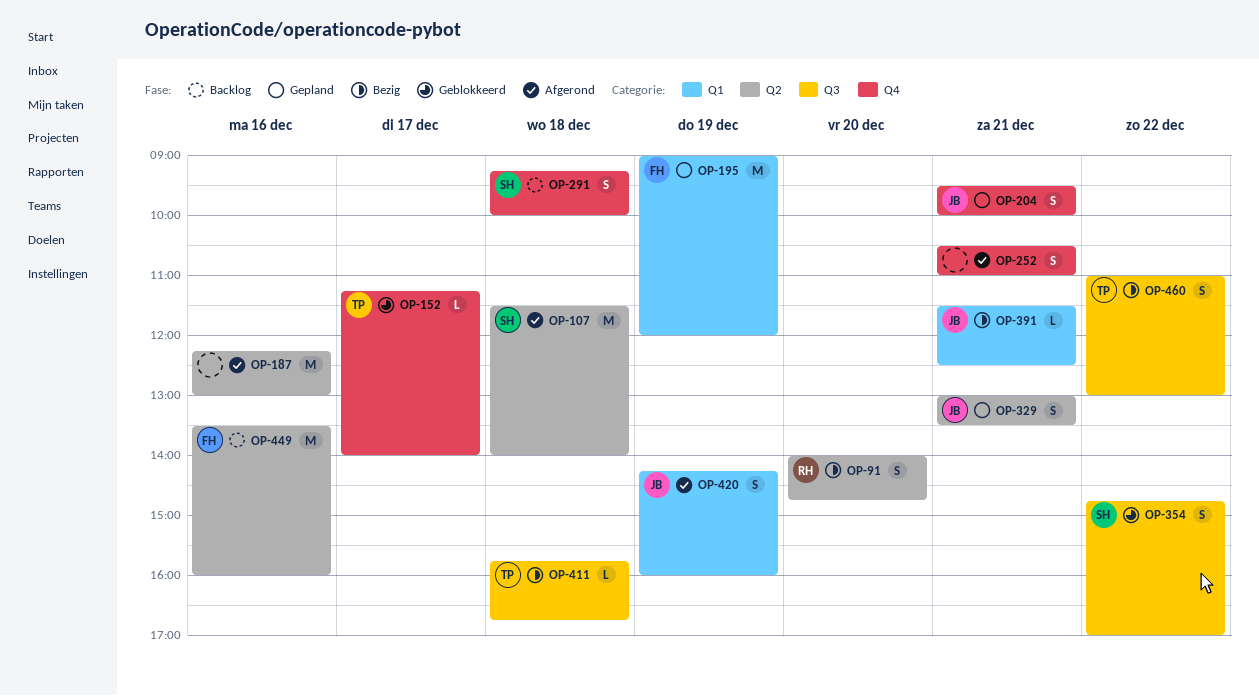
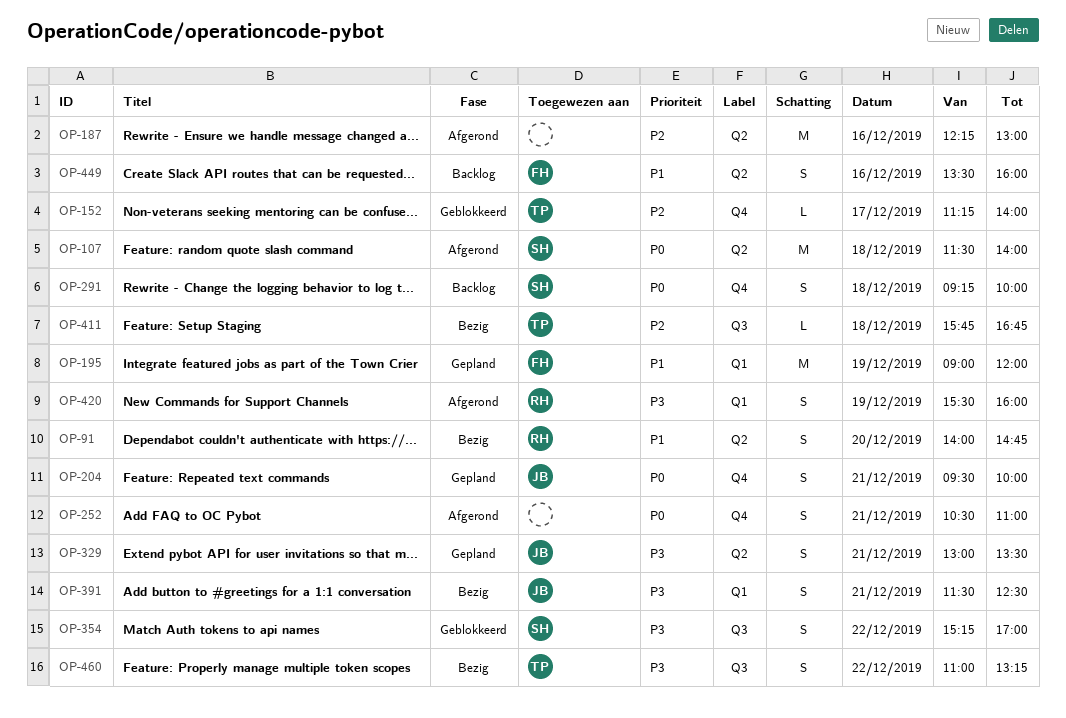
OP-354, begins: 14:45 -> 15:15
OP-391, estimate: L -> S
OP-420, owner: JB -> RH
OP-420, begins: 14:15 -> 15:30
OP-449, estimate: M -> S
OP-460, ends: 13:00 -> 13:15

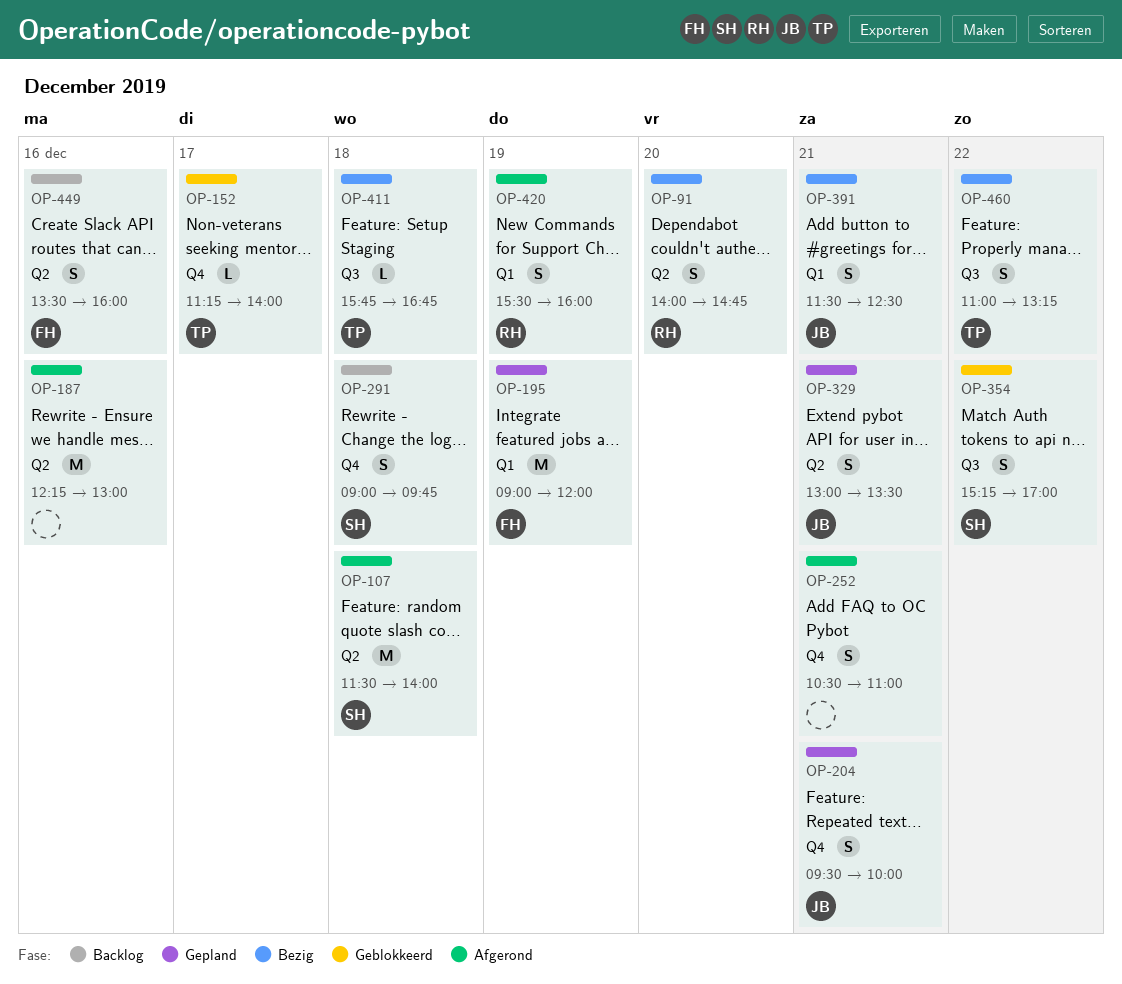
OP-291, begins: 09:15 -> 09:00
OP-291, ends: 10:00 -> 09:45

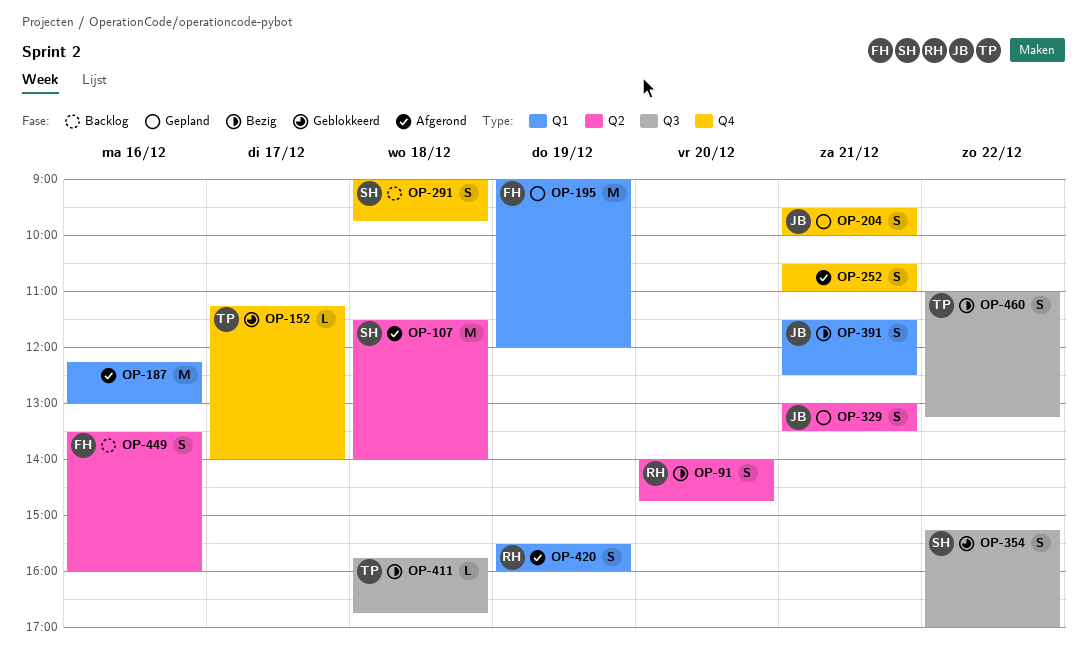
OP-187, label: Q2 -> Q1

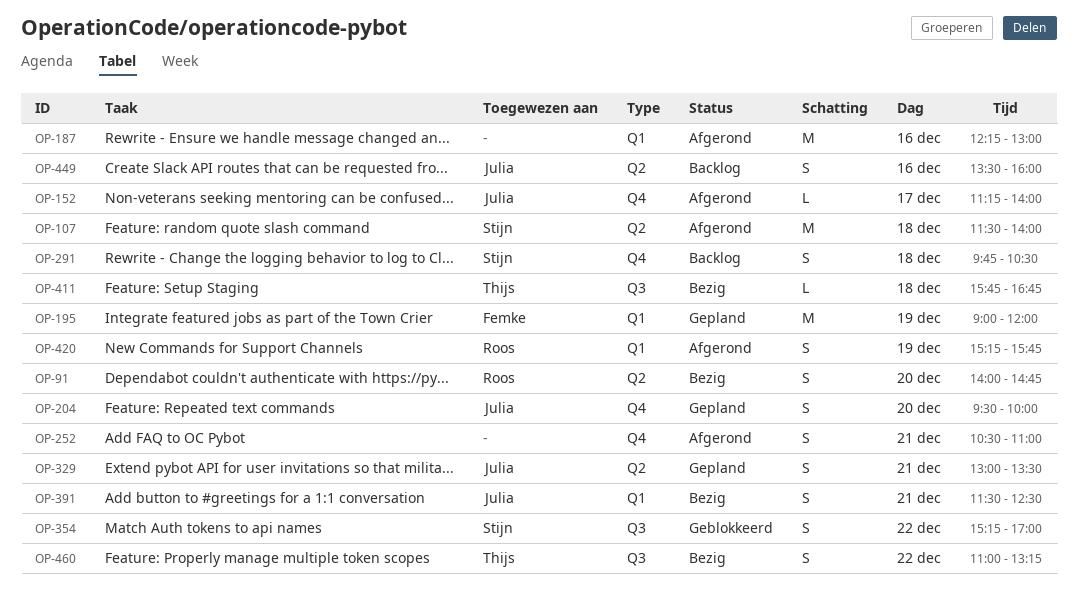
OP-152, status: Geblokkeerd -> Afgerond
OP-152, owner: Thijs -> Julia
OP-204, day: Dec 21 -> Dec 20
OP-291, begins: 09:00 -> 09:45
OP-291, ends: 09:45 -> 10:30
OP-420, begins: 15:30 -> 15:15
OP-420, ends: 16:00 -> 15:45
OP-449, owner: Femke -> Julia

